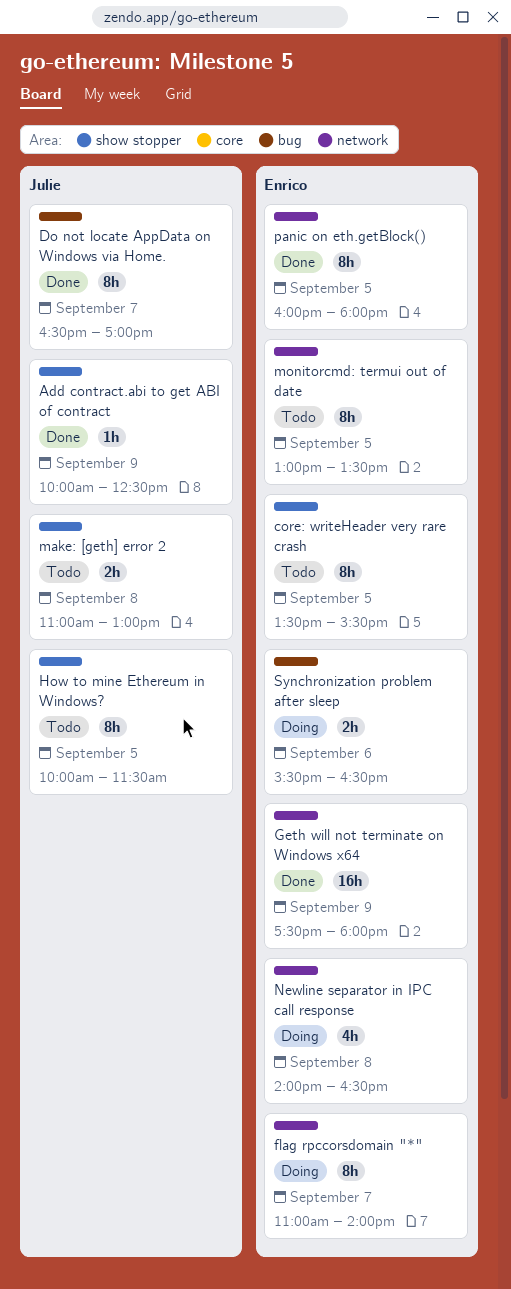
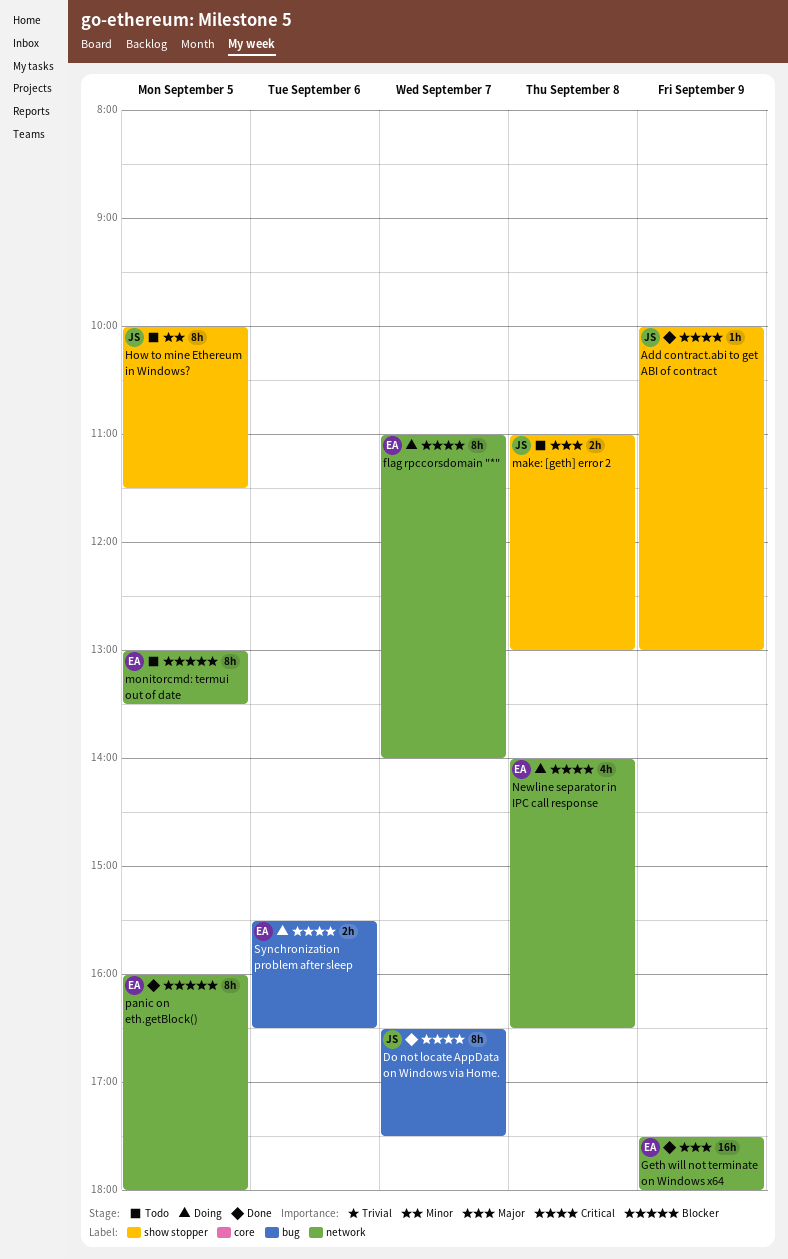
Add contract.abi to get ABI of contract, ends: 12:30 -> 13:00
core: writeHeader very rare crash: present -> none
Do not locate AppData on Windows via Home., ends: 17:00 -> 17:30

